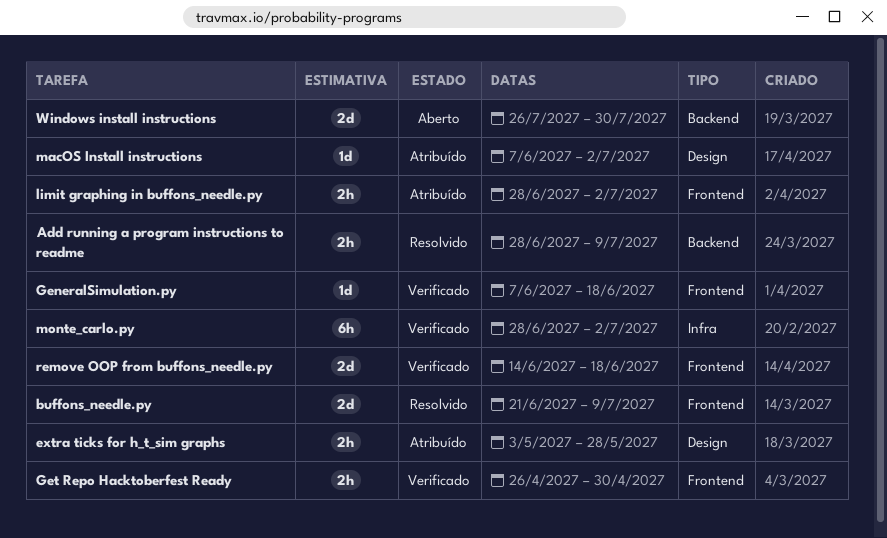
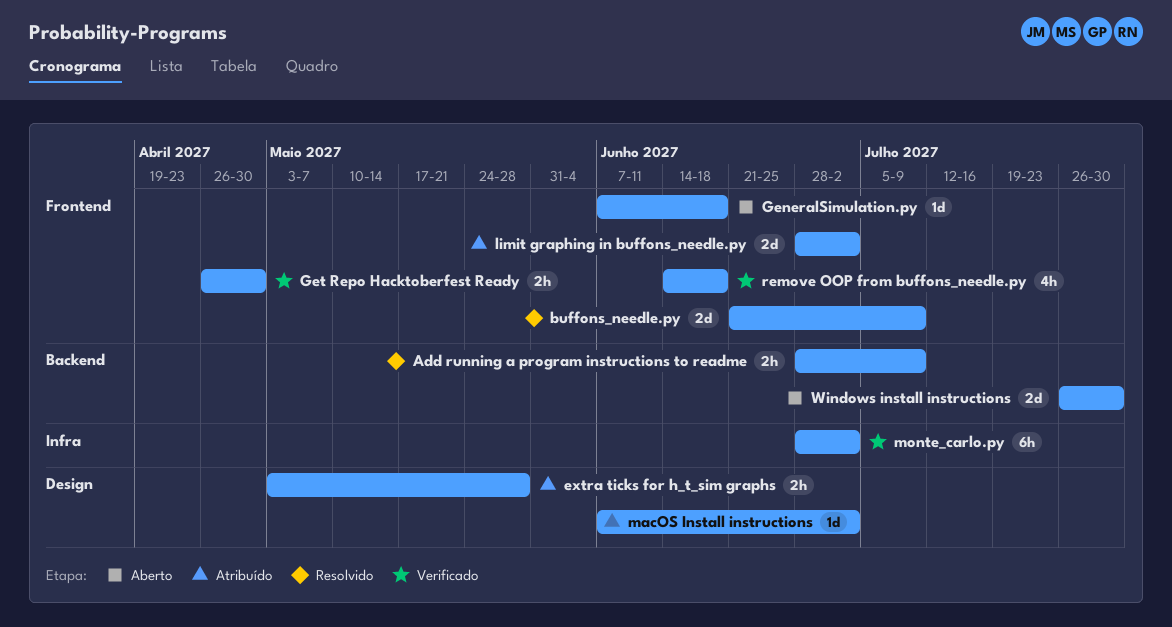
GeneralSimulation.py, status: Verificado -> Aberto
limit graphing in buffons_needle.py, estimate: 2h -> 2d
remove OOP from buffons_needle.py, estimate: 2d -> 4h

